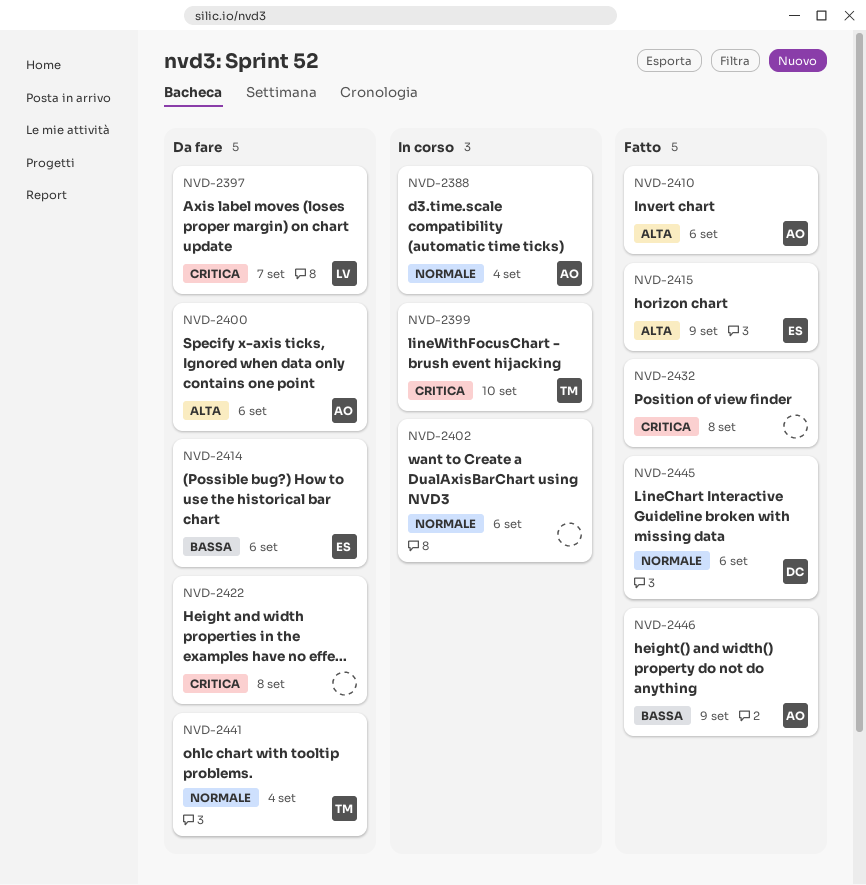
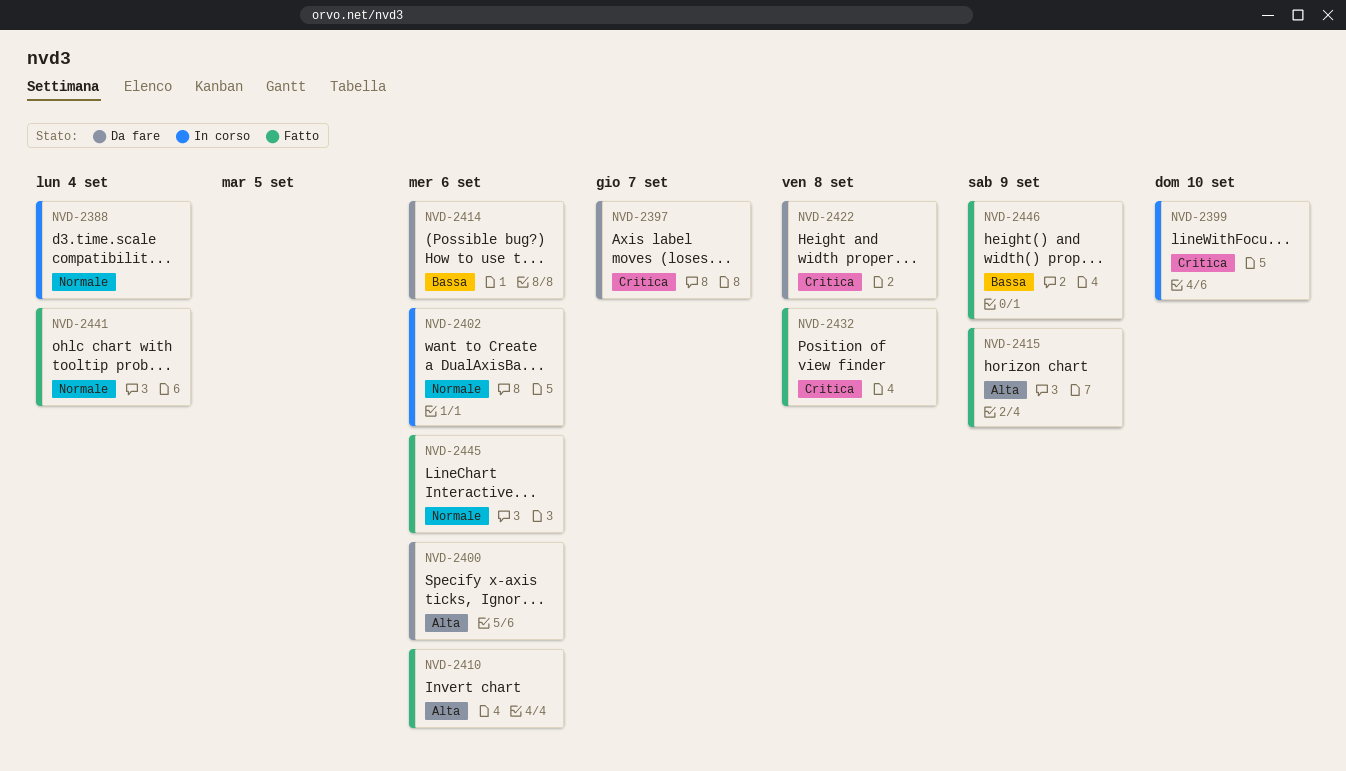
NVD-2441, status: Da fare -> Fatto

